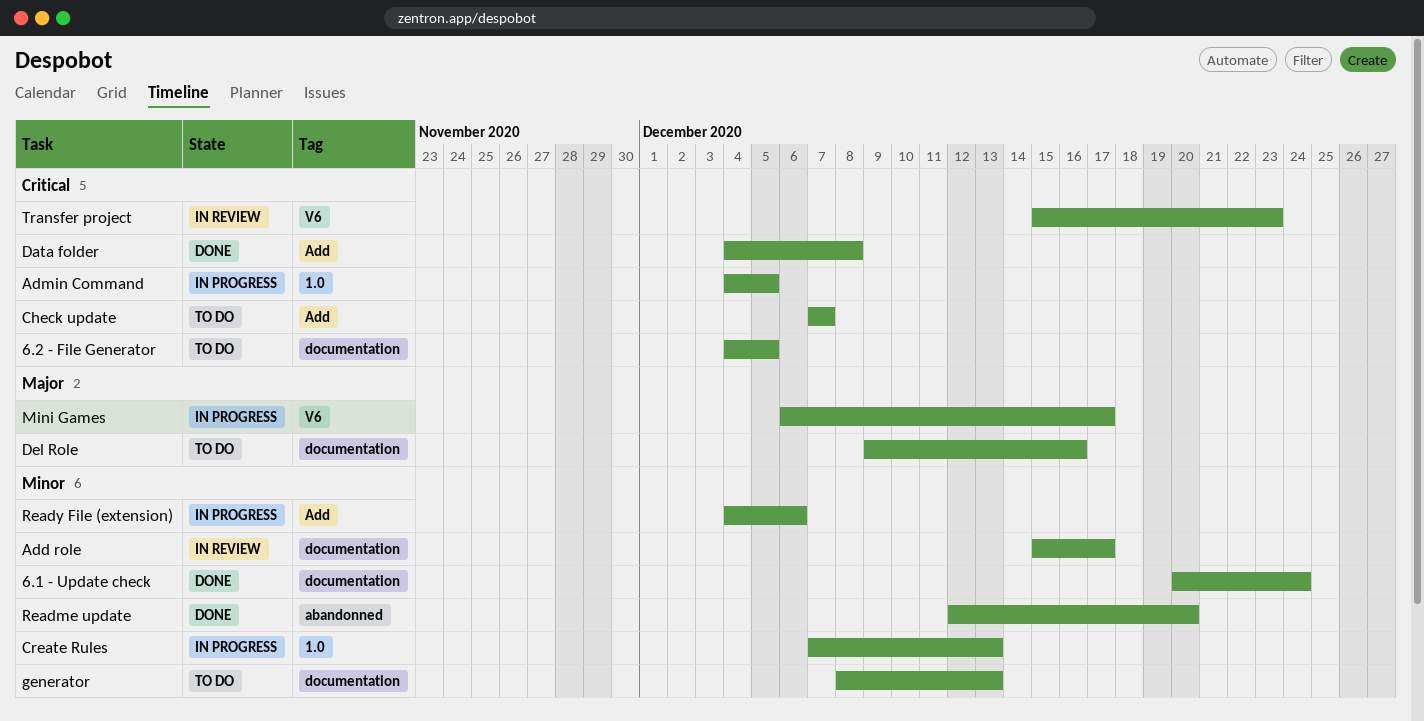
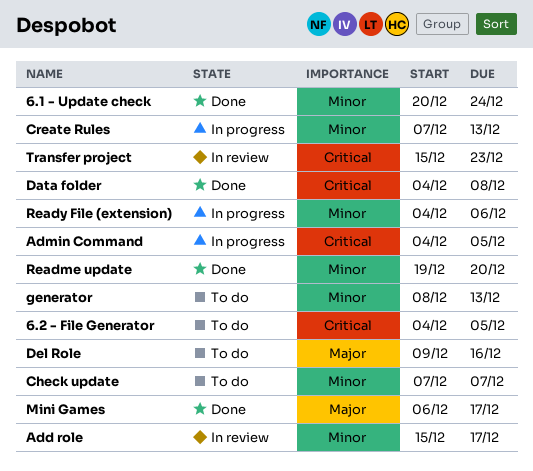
Check update, priority: Critical -> Minor
Mini Games, status: In progress -> Done
Readme update, start: Dec 12 -> Dec 19

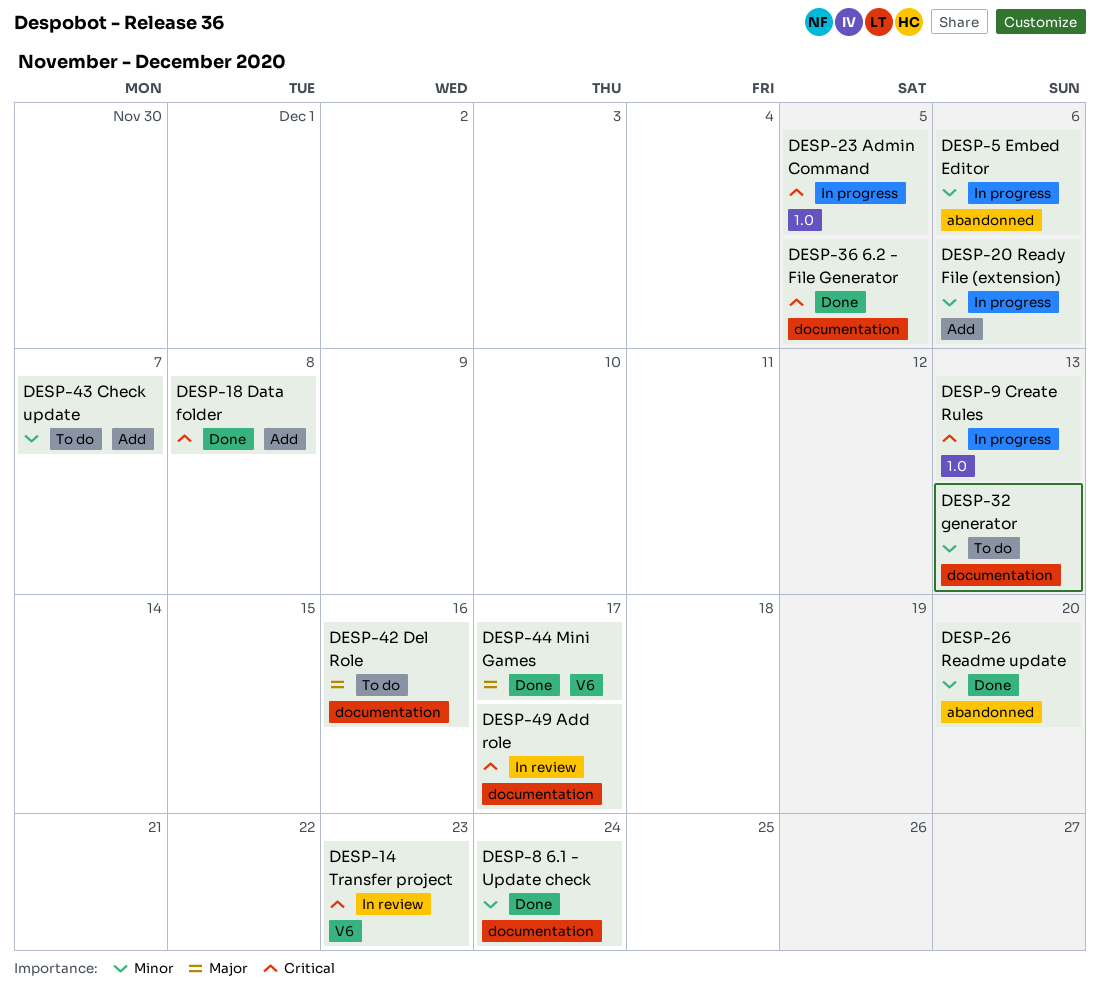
6.2 - File Generator, status: To do -> Done
Add role, priority: Minor -> Critical
Create Rules, priority: Minor -> Critical
Embed Editor: none -> present

